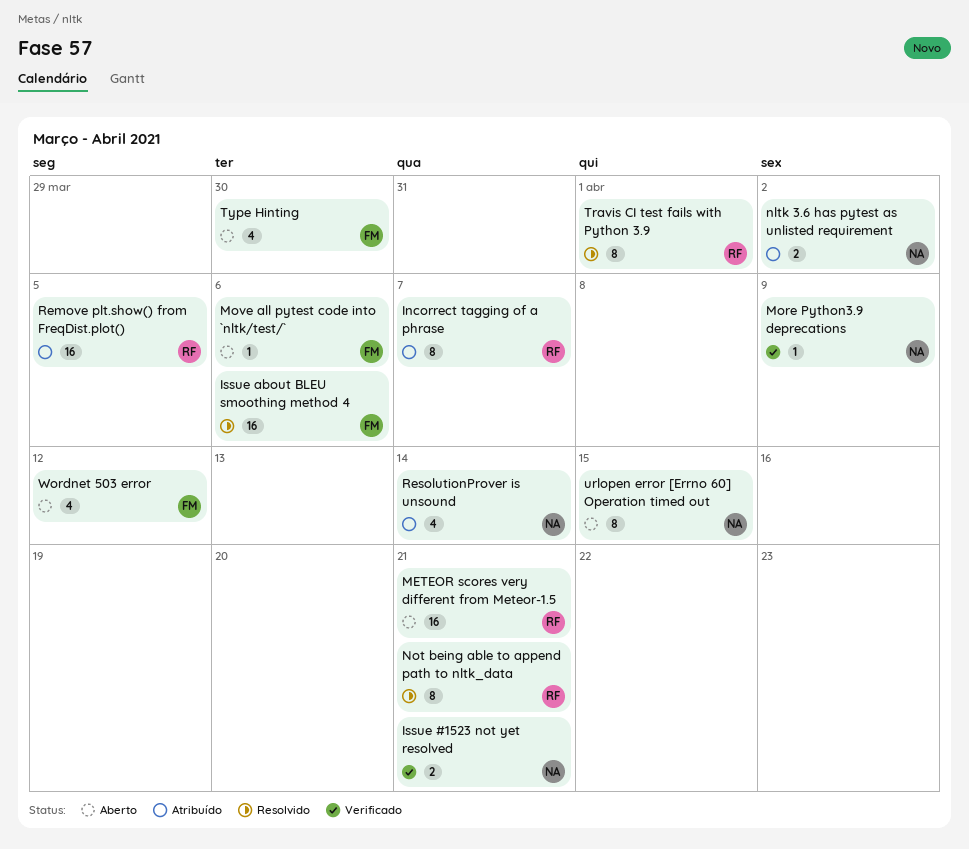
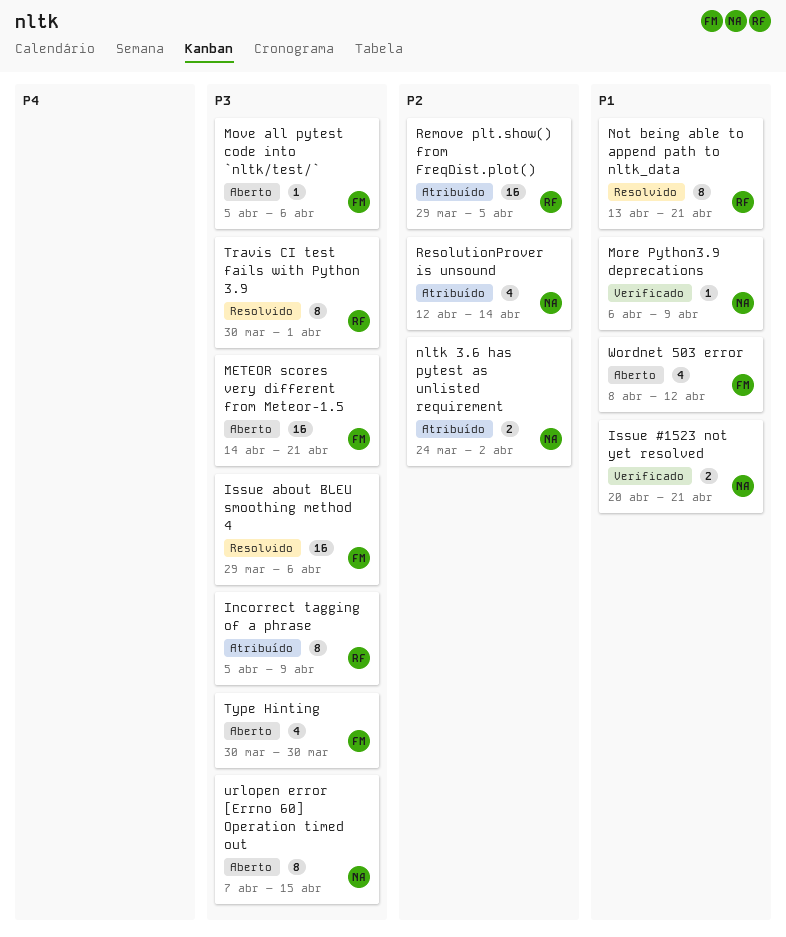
Incorrect tagging of a phrase, due: Apr 7 -> Apr 9
METEOR scores very different from Meteor-1.5, owner: RF -> FM

